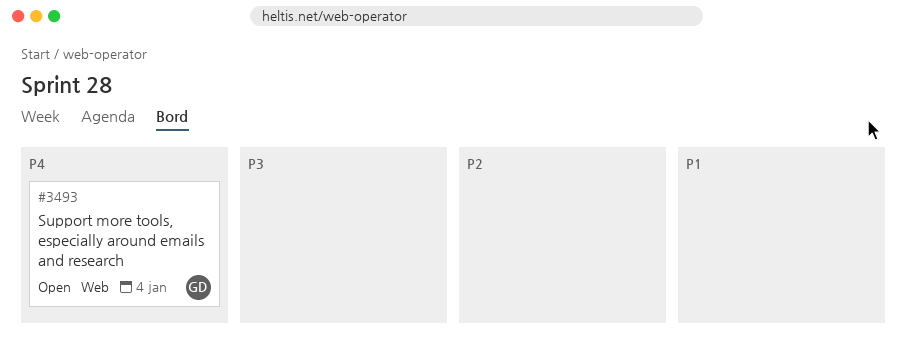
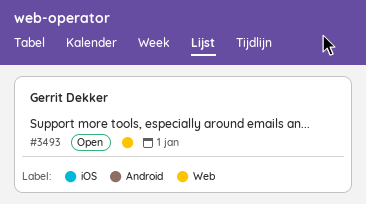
#3493, due: Jan 4 -> Jan 1

